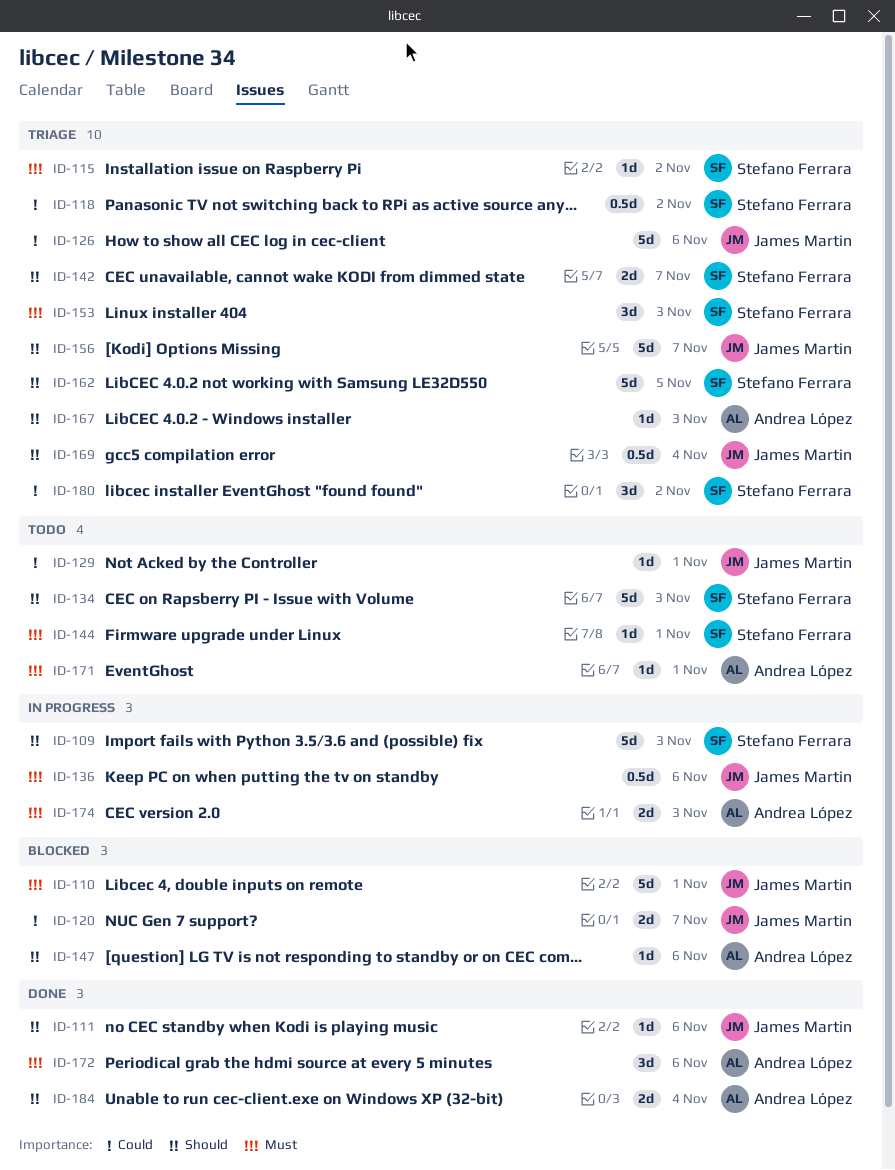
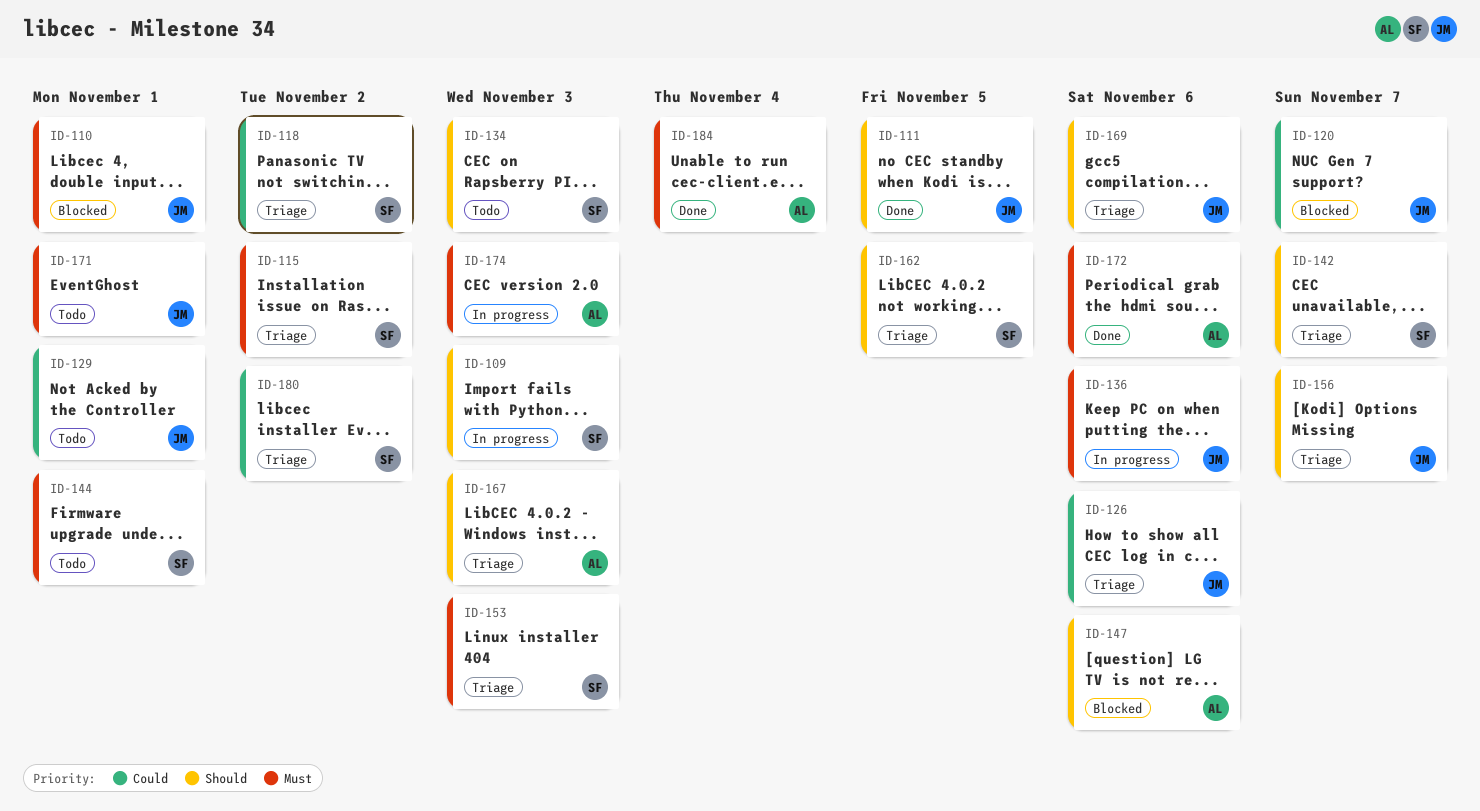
ID-111, due: Nov 6 -> Nov 5
ID-169, due: Nov 4 -> Nov 6
ID-171, owner: Andrea López -> James Martin
ID-184, priority: Should -> Must

